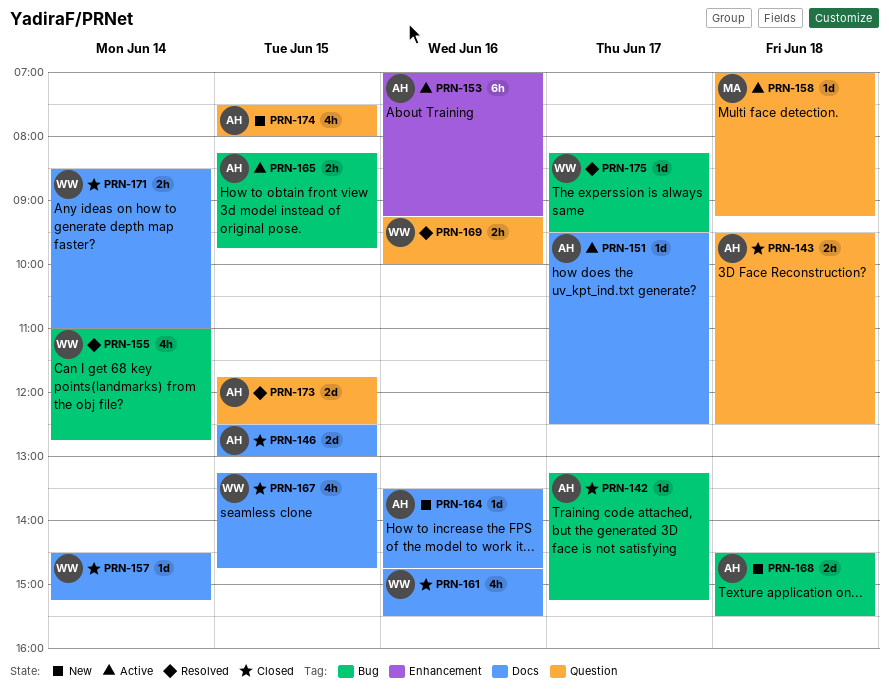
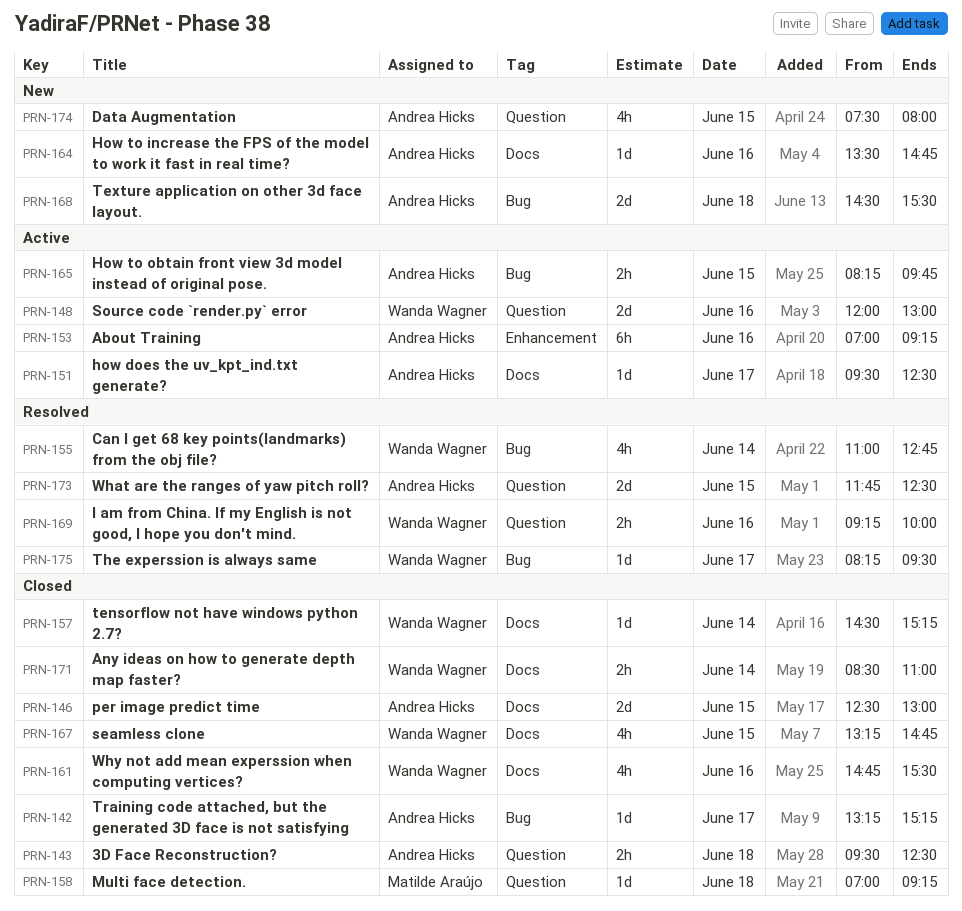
PRN-148: none -> present
PRN-158, status: Active -> Closed

